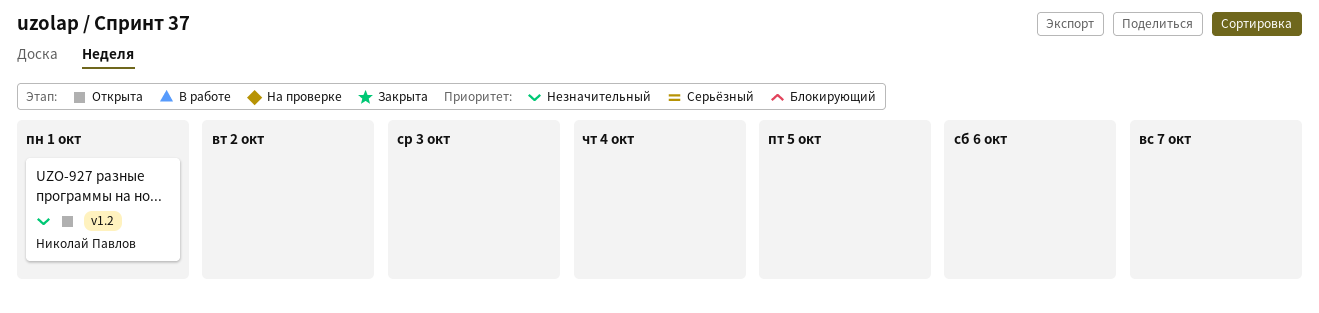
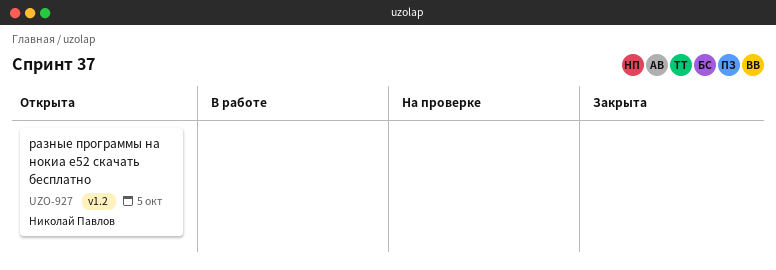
UZO-927, due: Oct 1 -> Oct 5

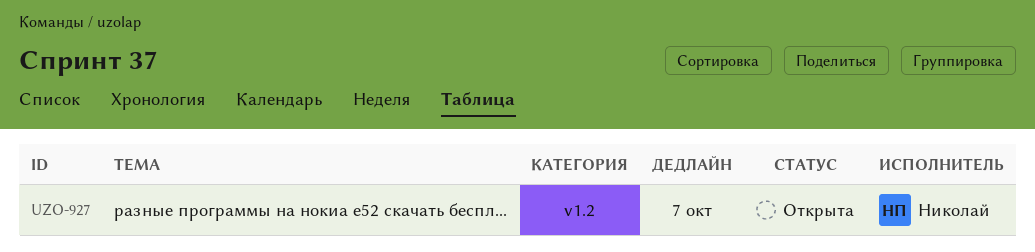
UZO-927, due: Oct 5 -> Oct 7

